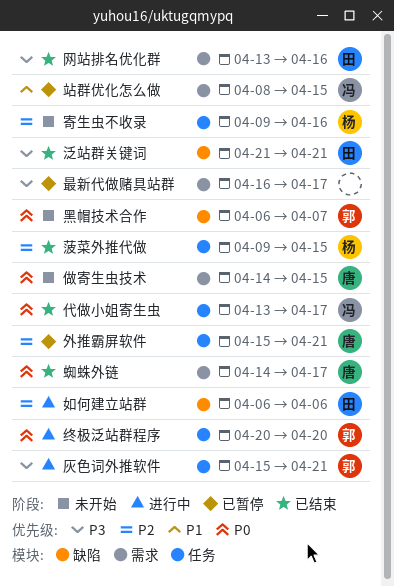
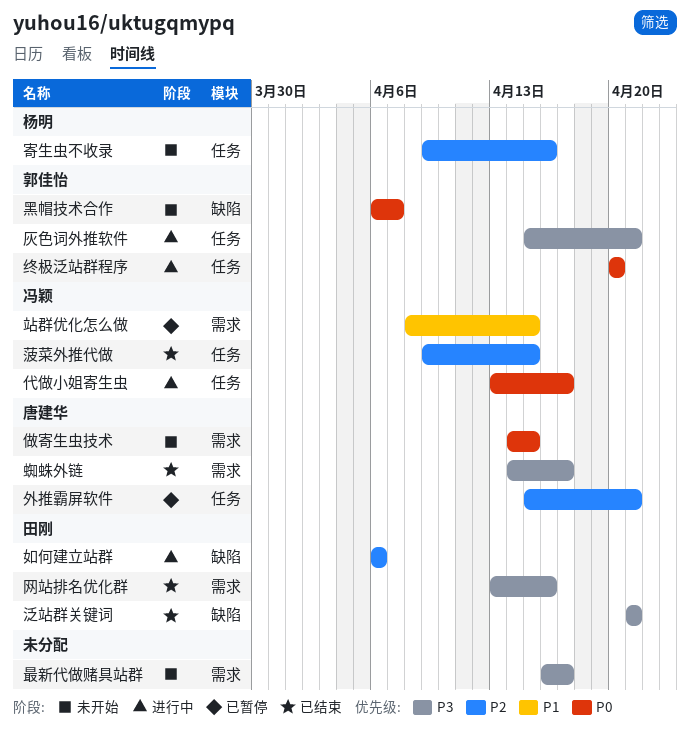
代做小姐寄生虫, status: 已结束 -> 进行中
最新代做赌具站群, status: 已暂停 -> 未开始
菠菜外推代做, owner: 杨明 -> 冯颖
蜘蛛外链, priority: P0 -> P3

